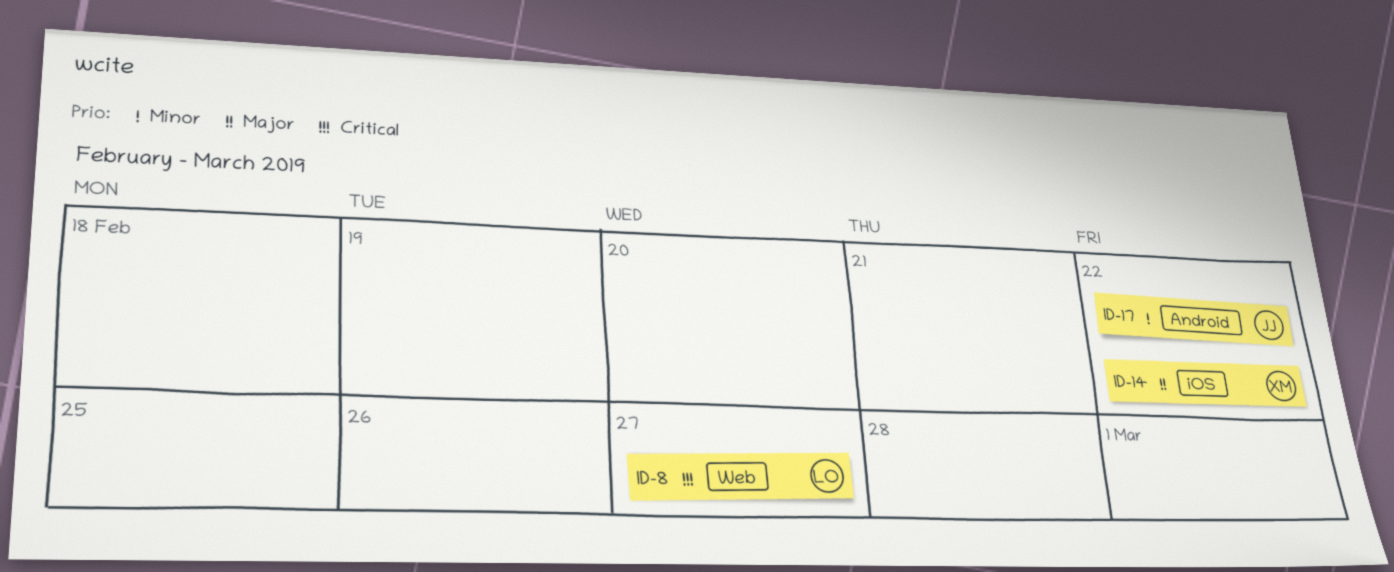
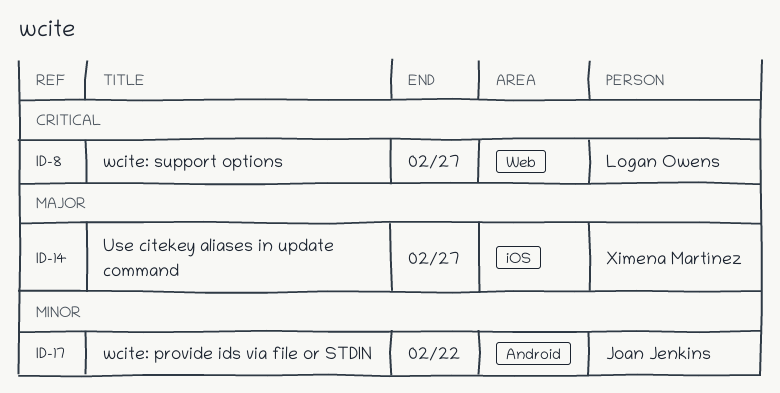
ID-14, due: Feb 22 -> Feb 27

